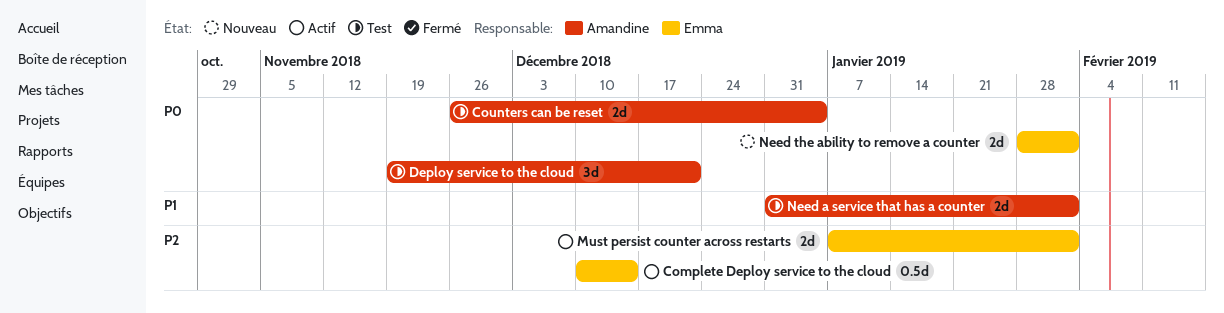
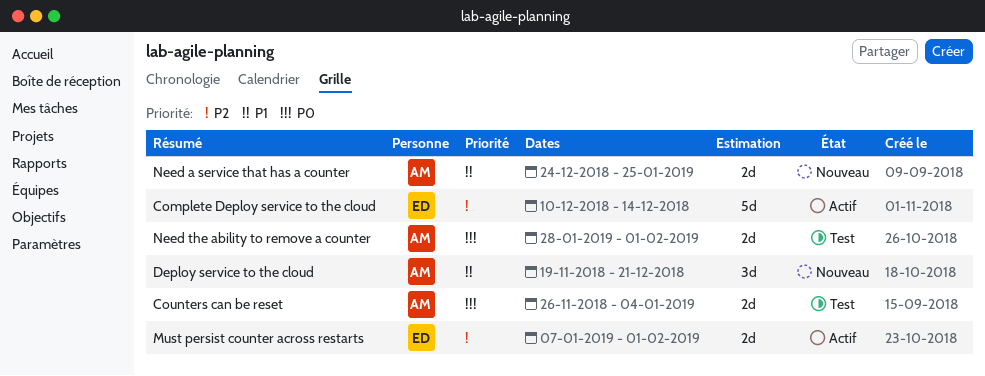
Complete Deploy service to the cloud, estimate: 0.5d -> 5d
Deploy service to the cloud, status: Test -> Nouveau
Deploy service to the cloud, priority: P0 -> P1
Need a service that has a counter, status: Test -> Nouveau
Need a service that has a counter, start: Dec 31 -> Dec 24
Need a service that has a counter, due: Feb 1 -> Jan 25
Need the ability to remove a counter, status: Nouveau -> Test
Need the ability to remove a counter, owner: Emma -> Amandine

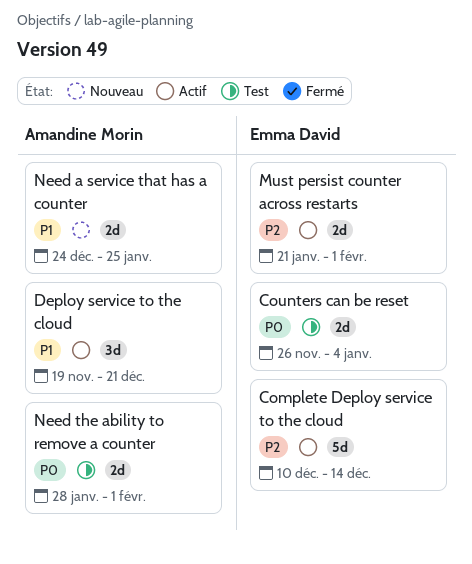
Counters can be reset, owner: Amandine Morin -> Emma David
Deploy service to the cloud, status: Nouveau -> Actif
Must persist counter across restarts, start: Jan 7 -> Jan 21

